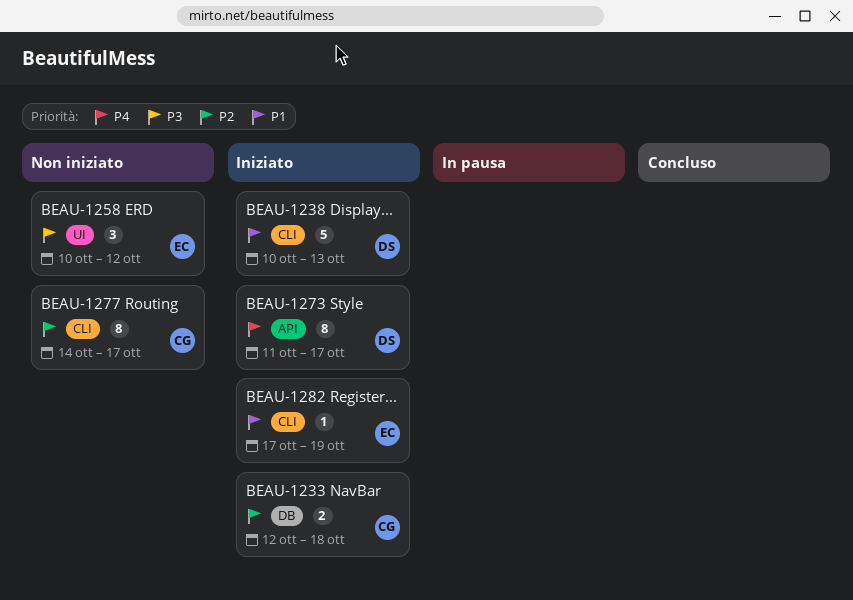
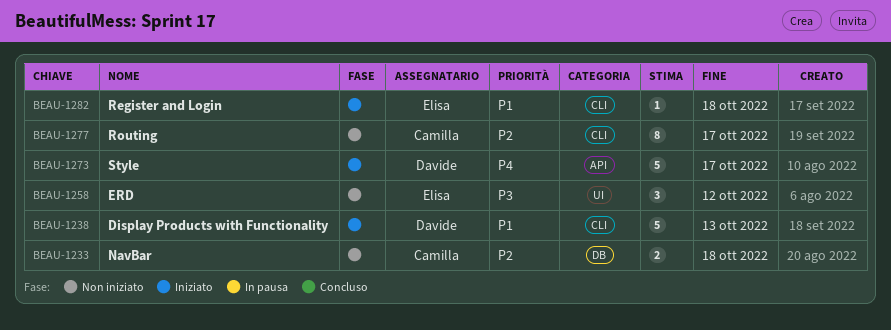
BEAU-1233, status: Iniziato -> Non iniziato
BEAU-1273, estimate: 8 -> 5
BEAU-1282, due: Oct 19 -> Oct 18

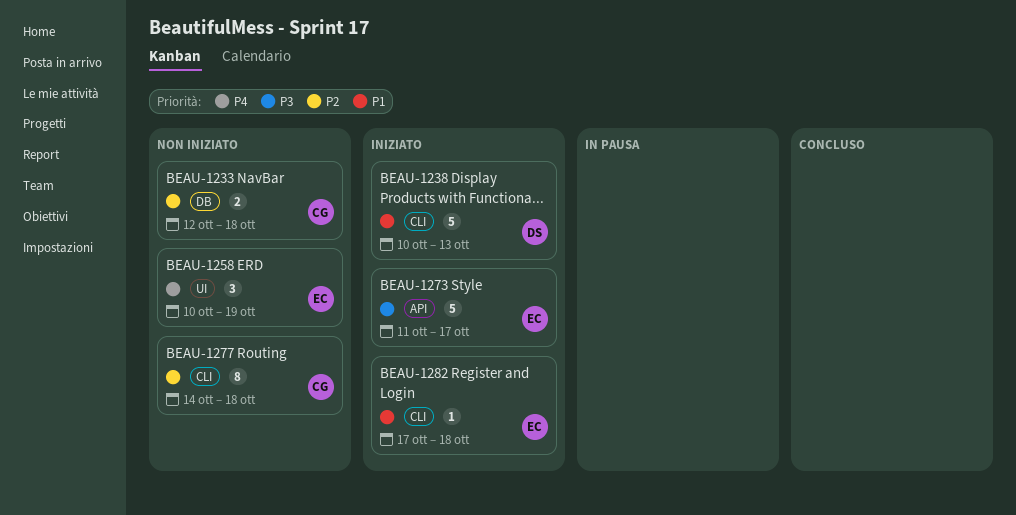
BEAU-1258, priority: P3 -> P4
BEAU-1258, due: Oct 12 -> Oct 19
BEAU-1273, owner: Davide -> Elisa
BEAU-1273, priority: P4 -> P3
BEAU-1277, due: Oct 17 -> Oct 18

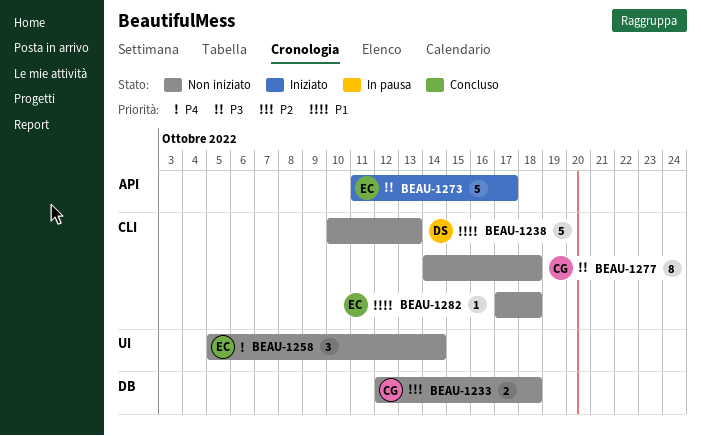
BEAU-1238, status: Iniziato -> Non iniziato
BEAU-1258, start: Oct 10 -> Oct 5
BEAU-1258, due: Oct 19 -> Oct 14
BEAU-1277, priority: P2 -> P3
BEAU-1282, status: Iniziato -> Non iniziato

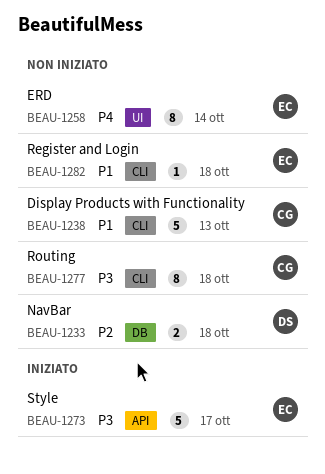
BEAU-1233, owner: CG -> DS
BEAU-1238, owner: DS -> CG
BEAU-1258, estimate: 3 -> 8

